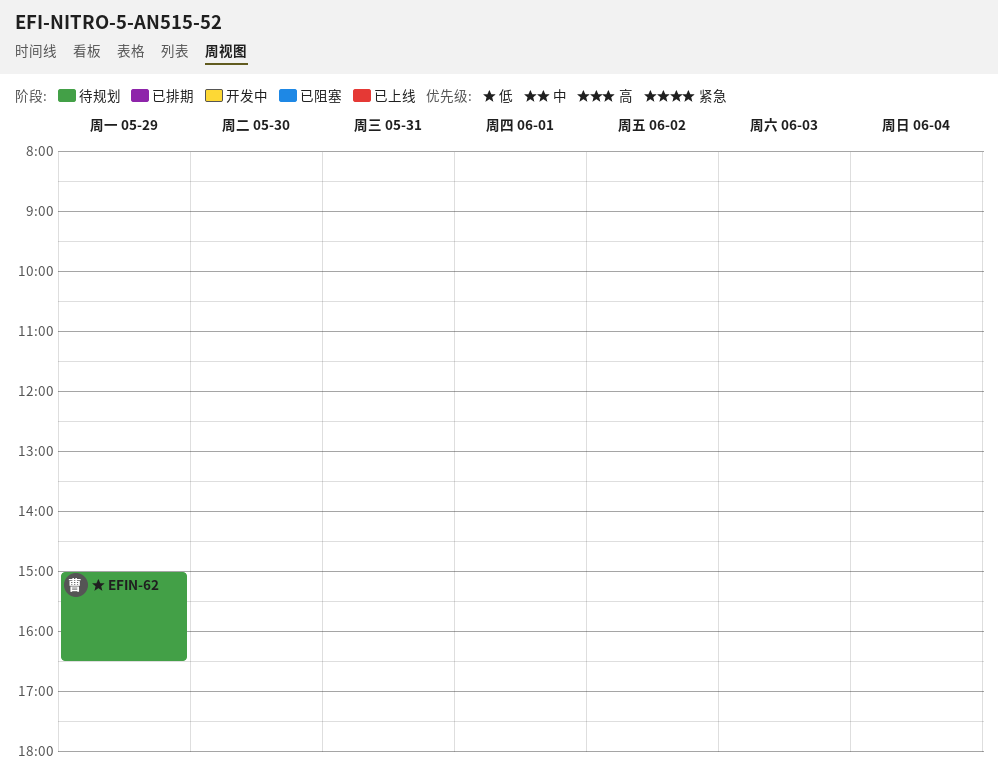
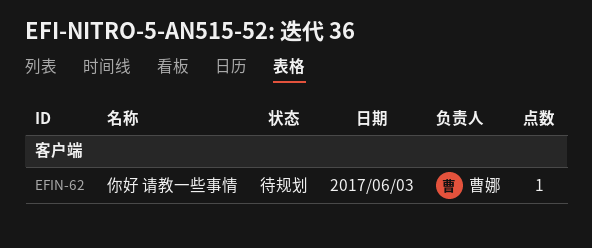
EFIN-62, day: May 29 -> Jun 3

